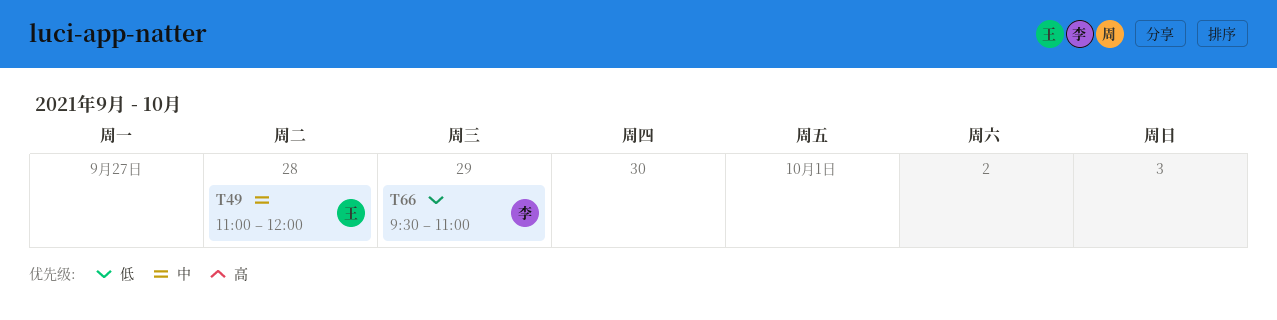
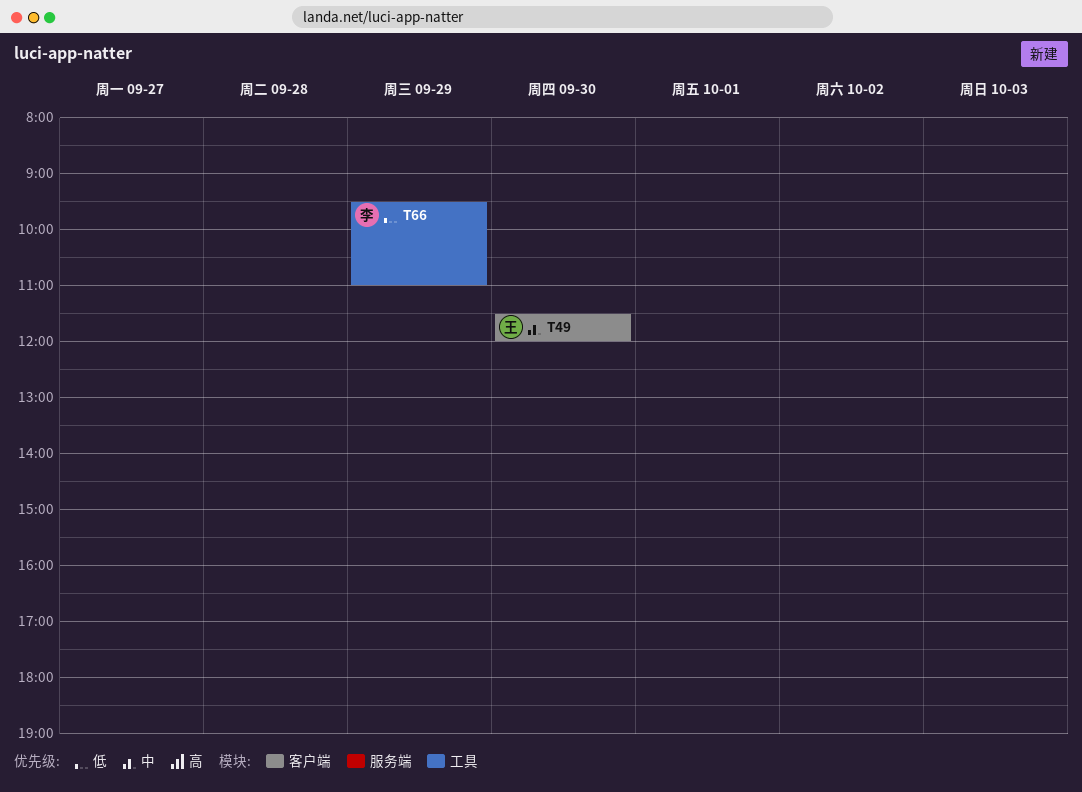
T49, day: Sep 28 -> Sep 30
T49, begins: 11:00 -> 11:30

